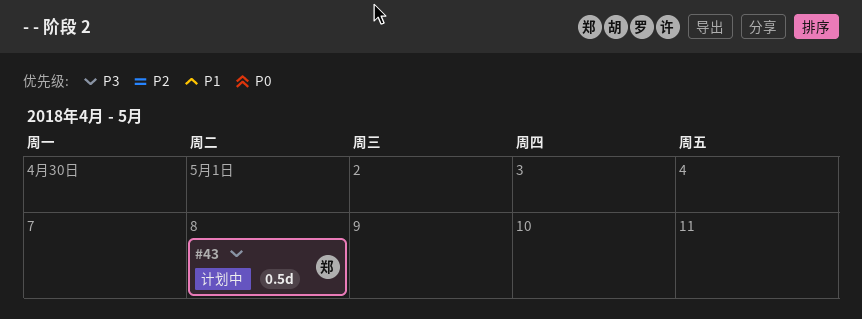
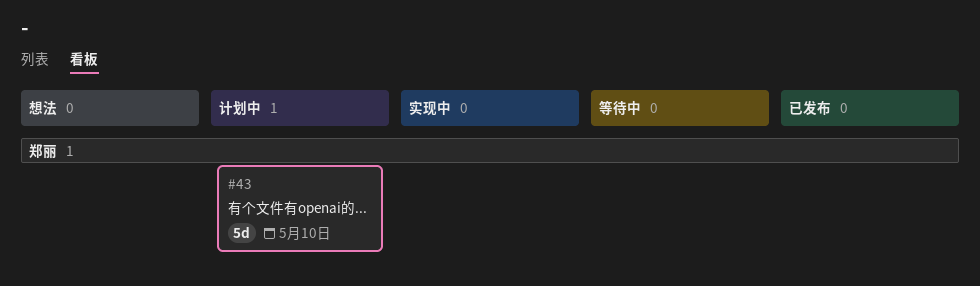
#43, estimate: 0.5d -> 5d
#43, due: May 8 -> May 10

